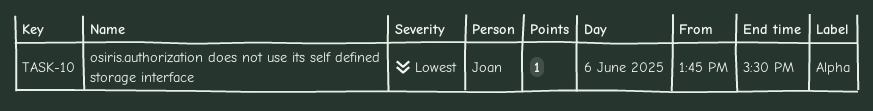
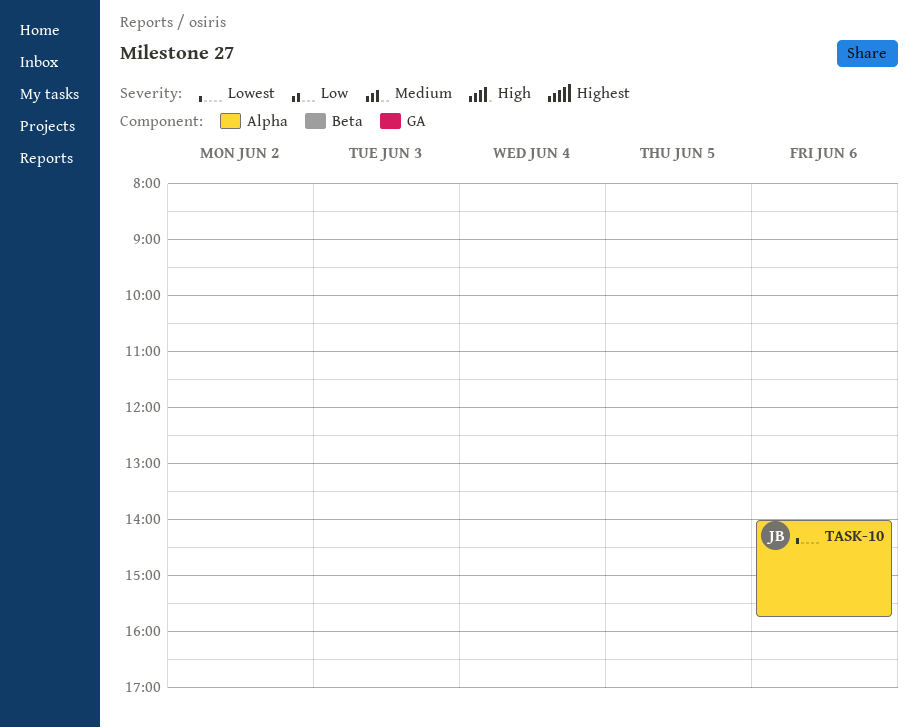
TASK-10, begins: 13:45 -> 14:00
TASK-10, ends: 15:30 -> 15:45

